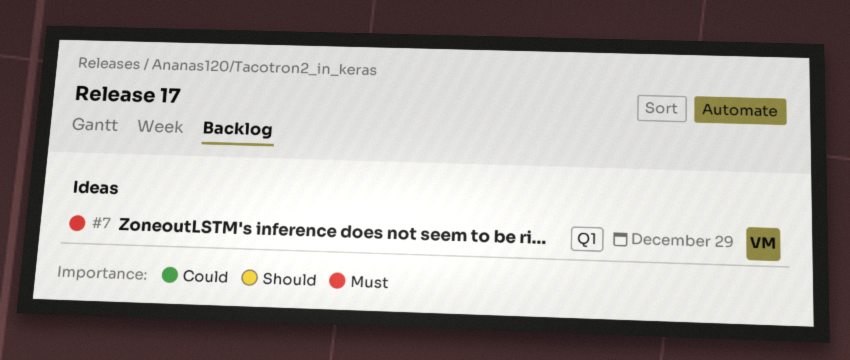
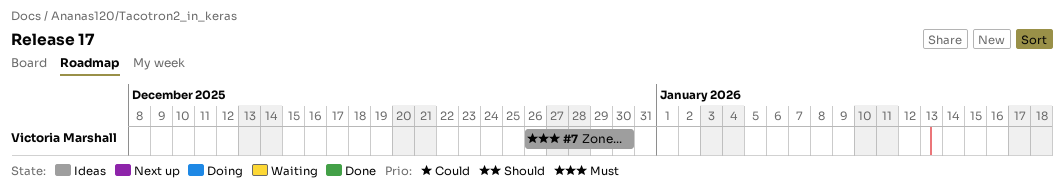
#7, due: Dec 29 -> Dec 30

